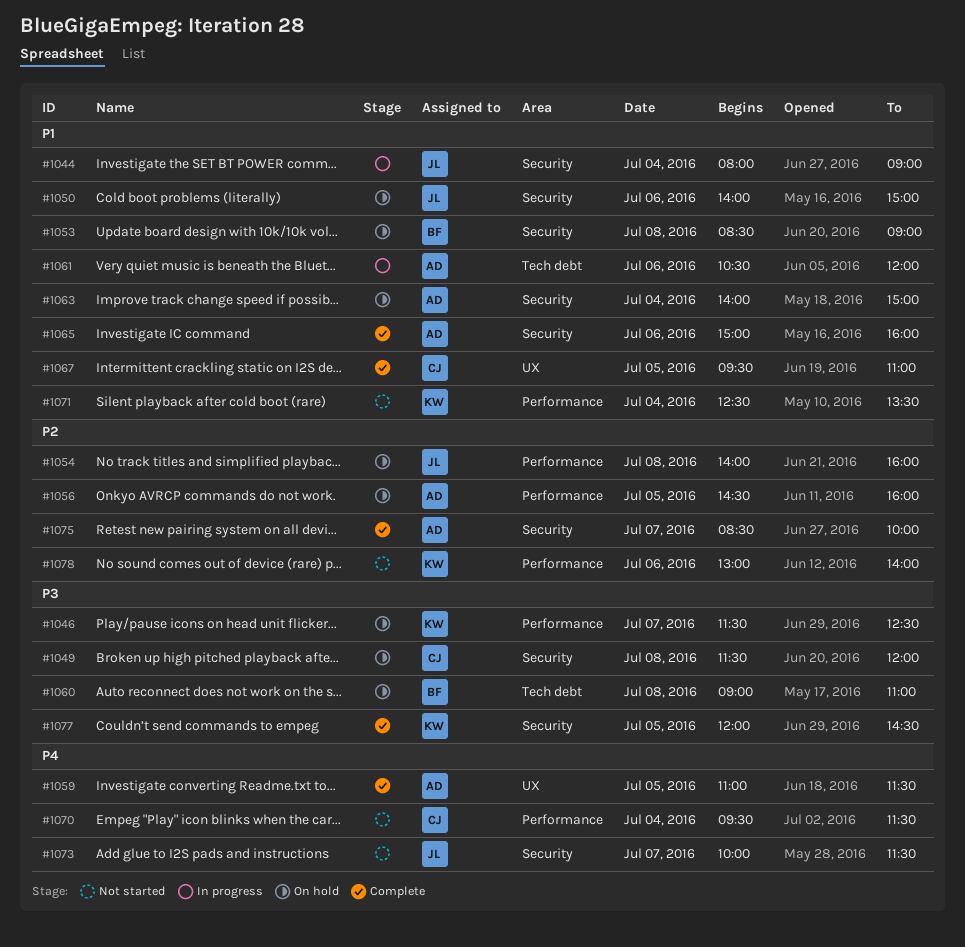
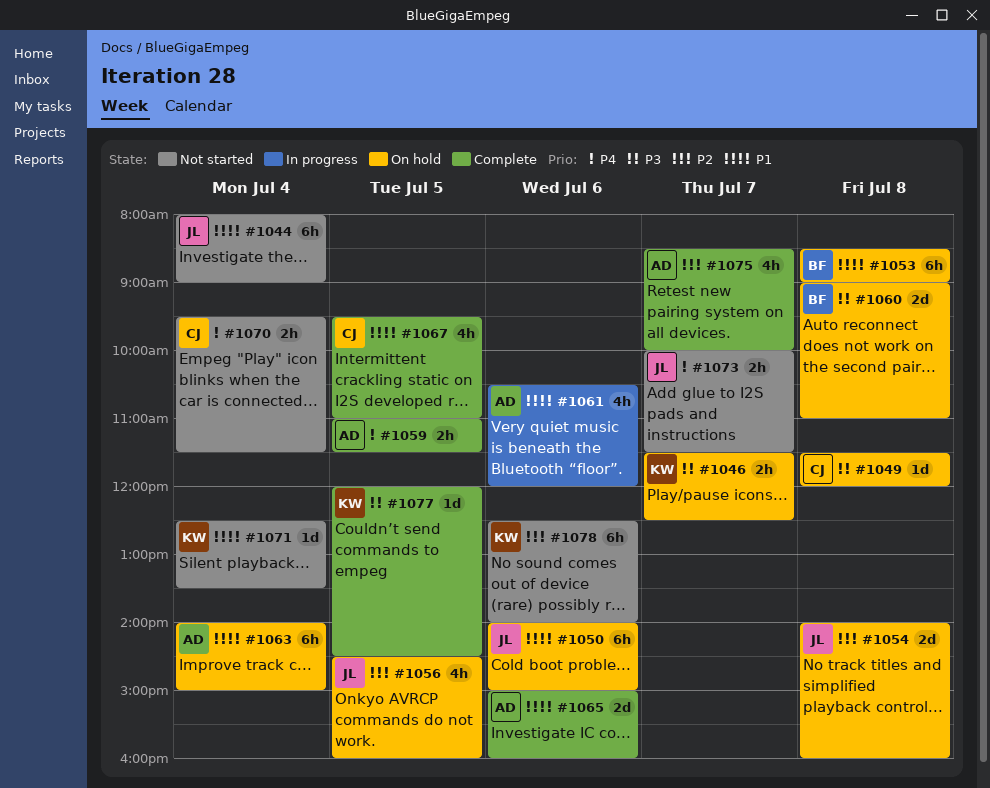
#1044, status: In progress -> Not started
#1056, owner: AD -> JL
#1078, begins: 13:00 -> 12:30

